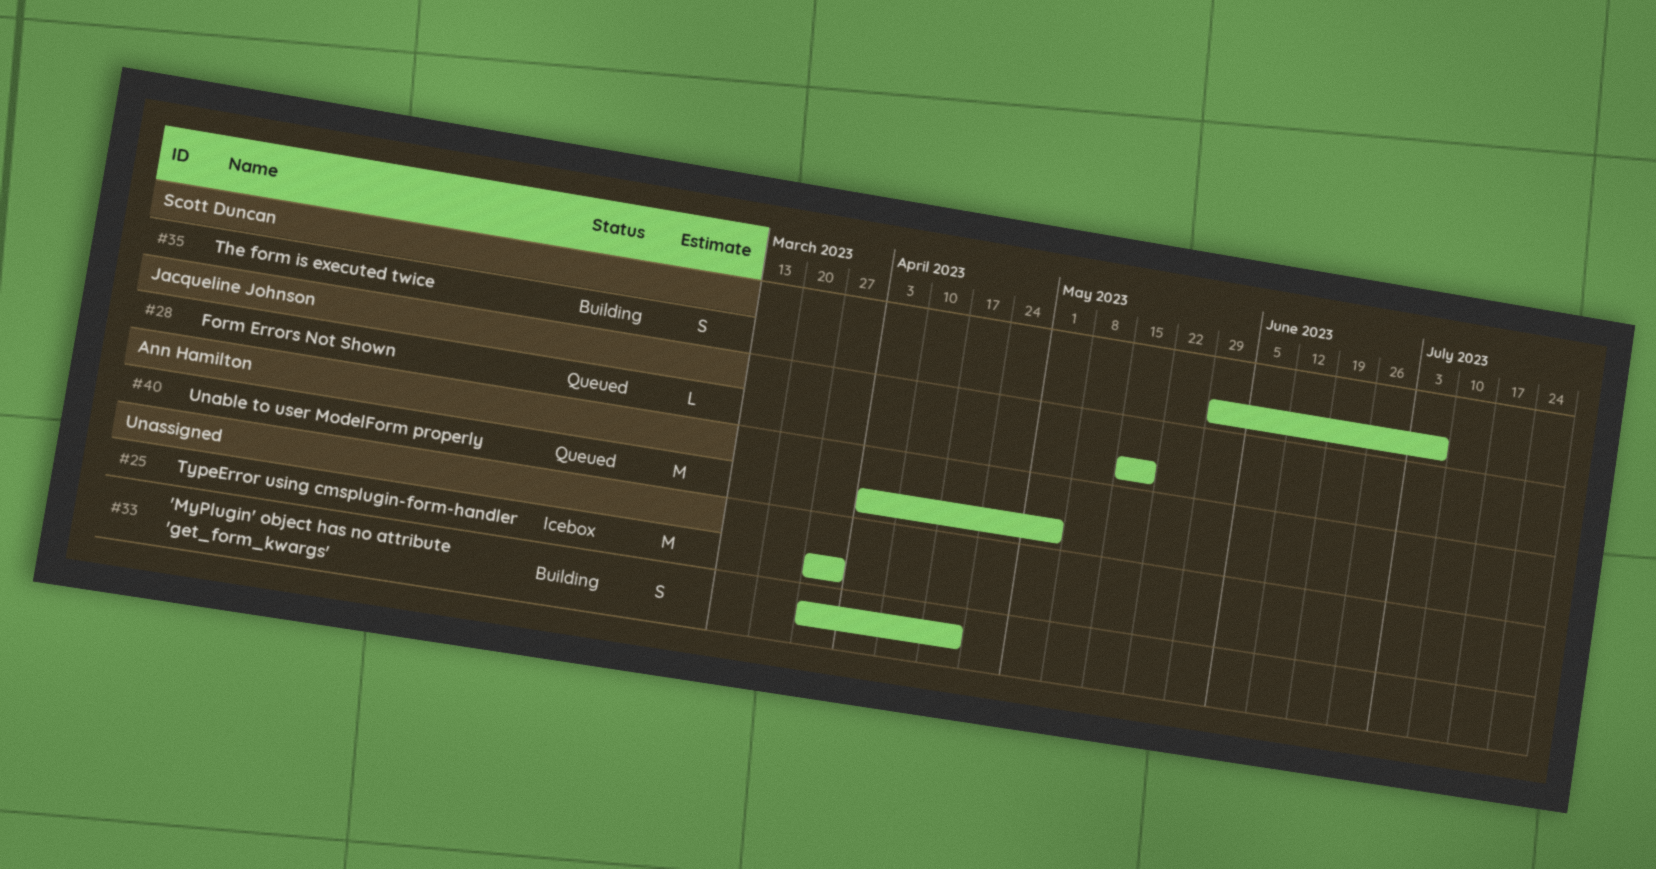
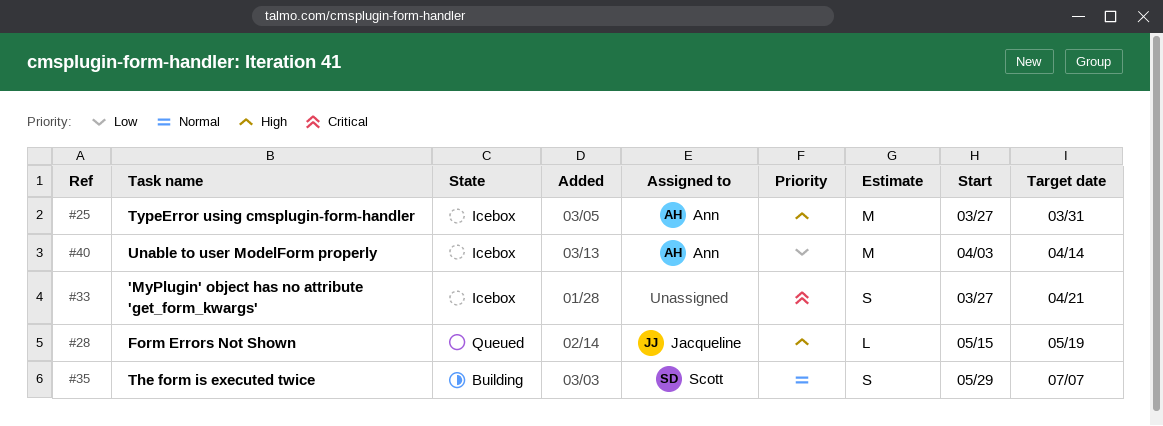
#25, owner: none -> Ann Hamilton
#33, status: Building -> Icebox
#40, status: Queued -> Icebox
#40, due: May 5 -> Apr 14

